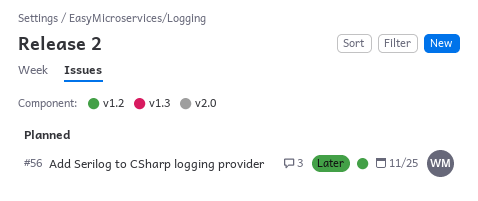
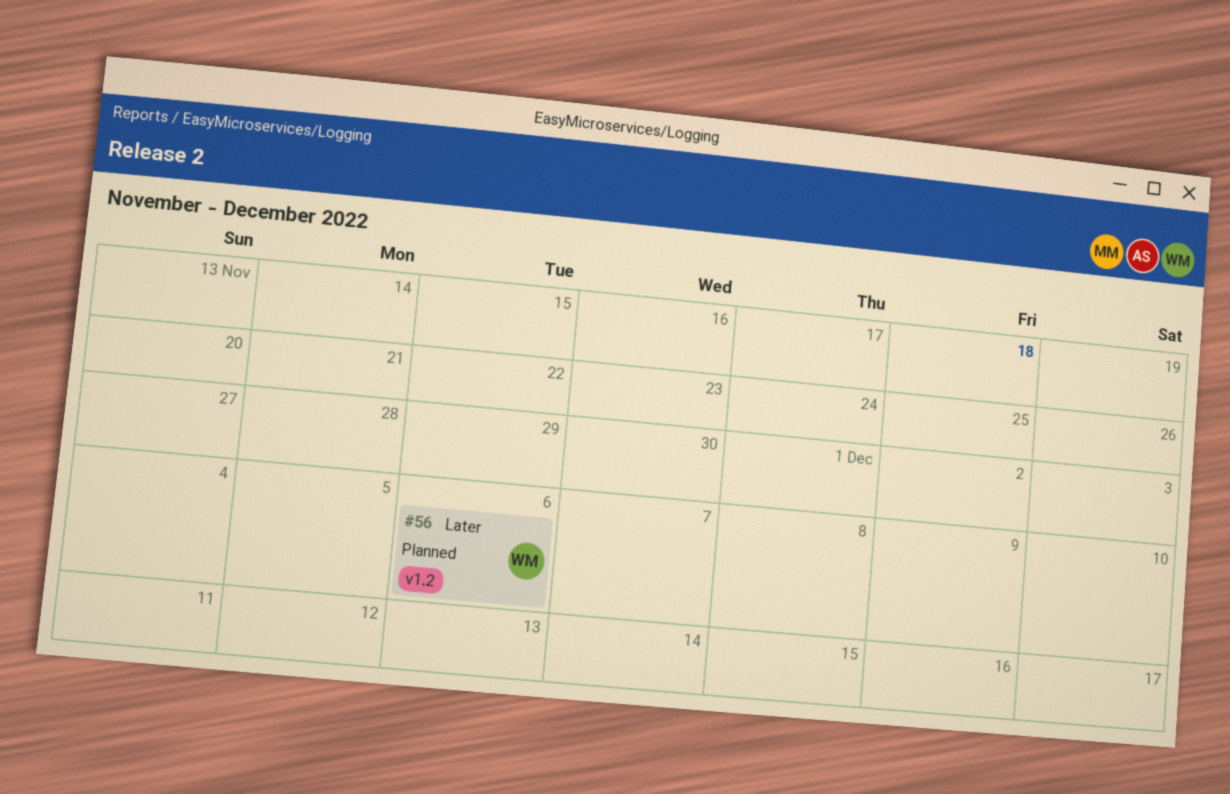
#56, due: Nov 25 -> Dec 6

